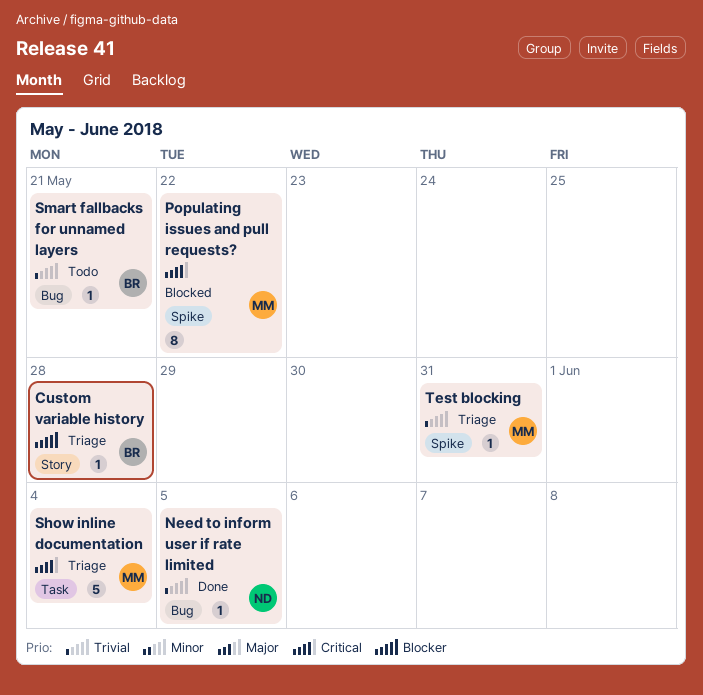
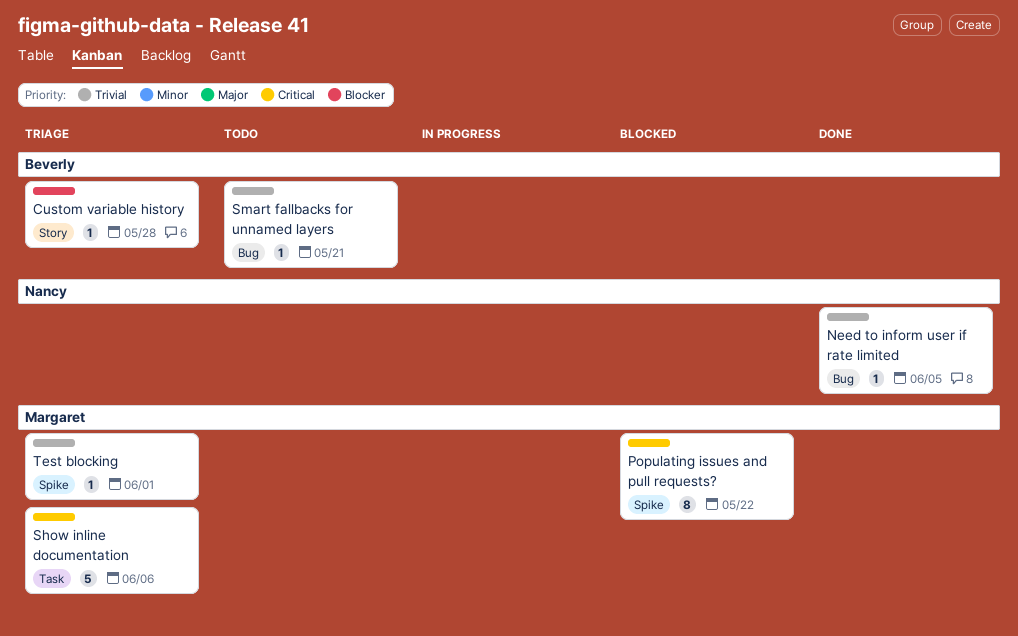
Show inline documentation, due: Jun 4 -> Jun 6
Test blocking, due: May 31 -> Jun 1

